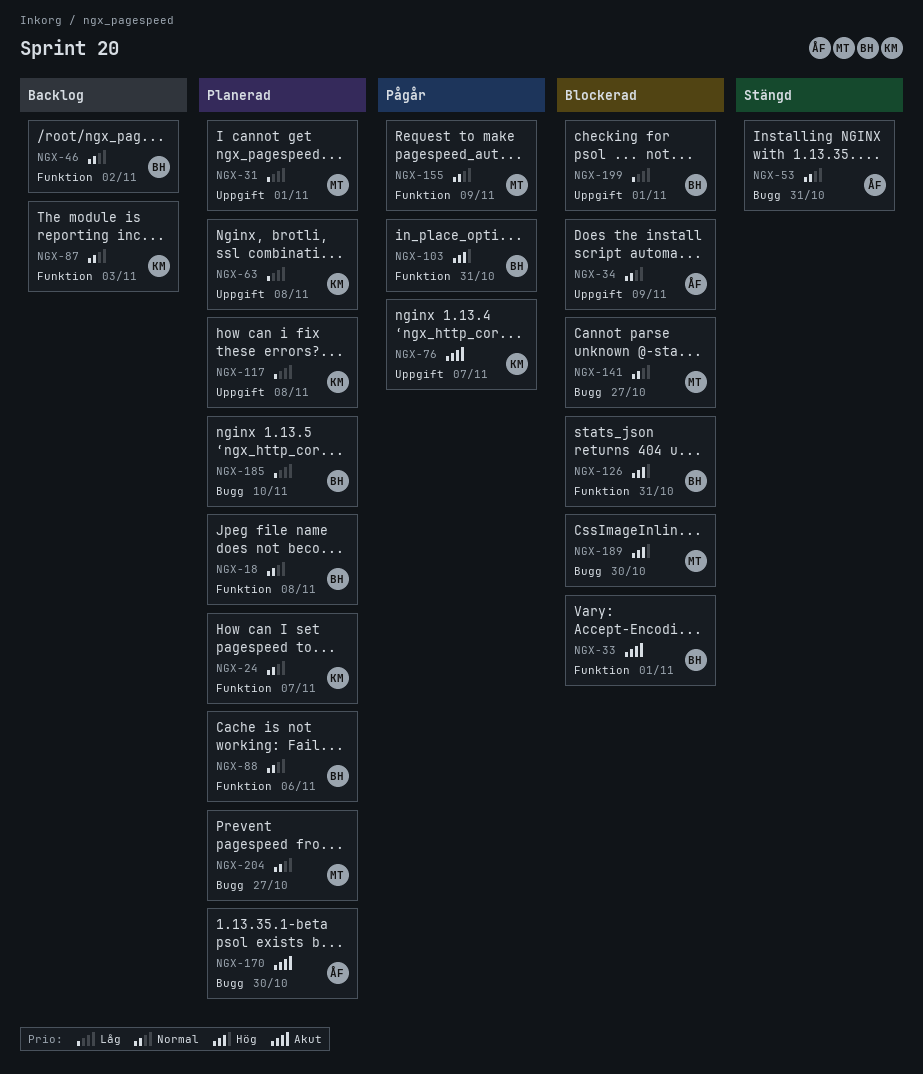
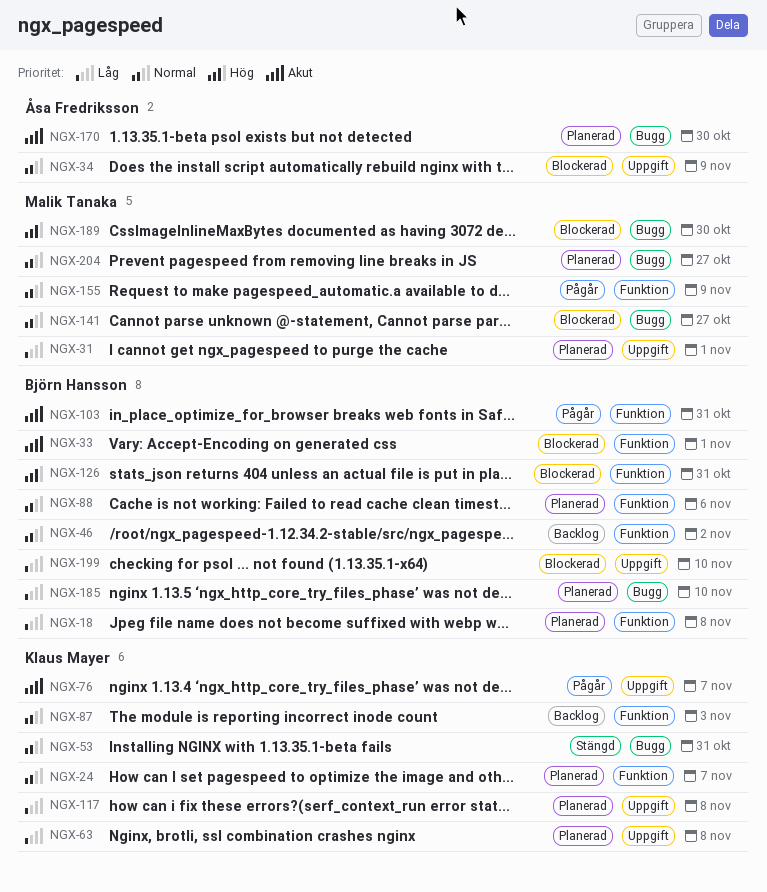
NGX-18, priority: Normal -> Låg
NGX-53, owner: Åsa Fredriksson -> Klaus Mayer
NGX-103, priority: Hög -> Akut
NGX-199, due: Nov 1 -> Nov 10

